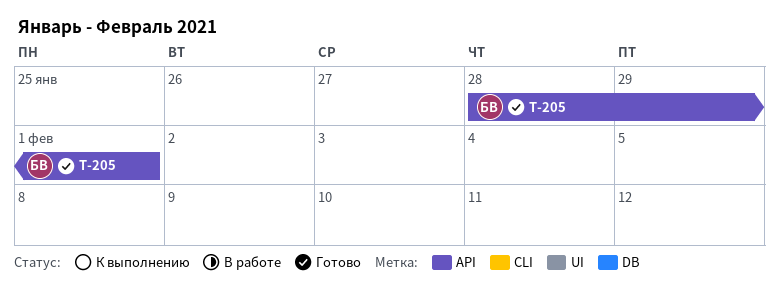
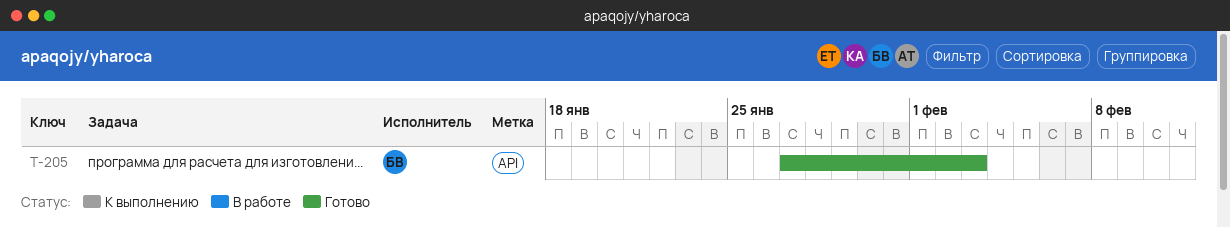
T-205, start: Jan 28 -> Jan 27
T-205, due: Feb 1 -> Feb 3

